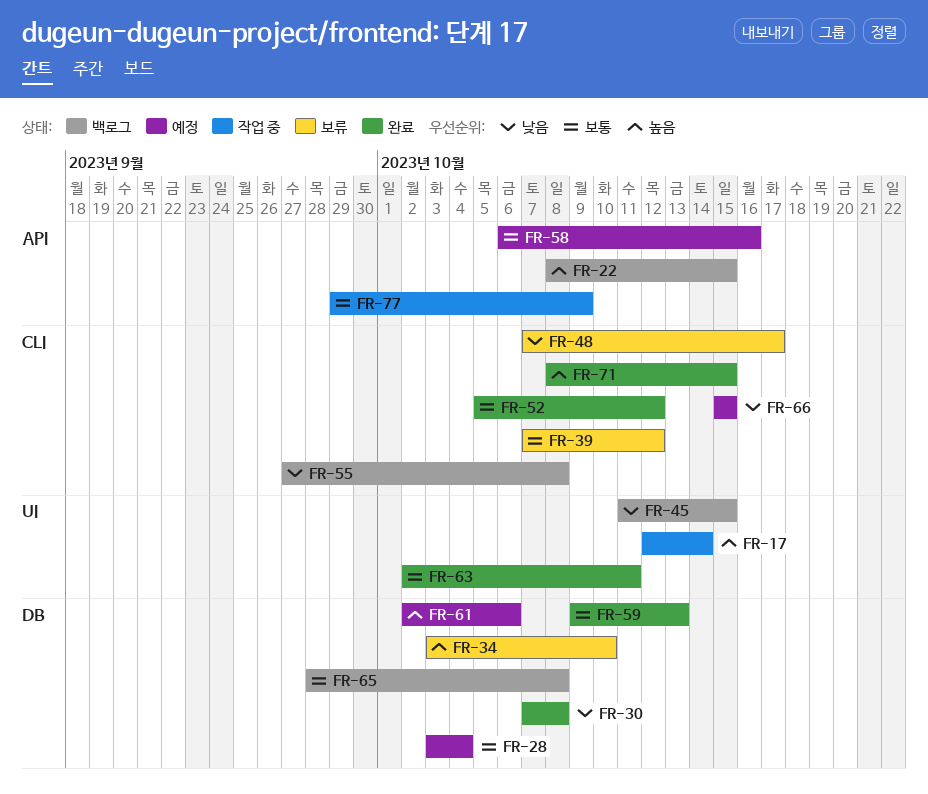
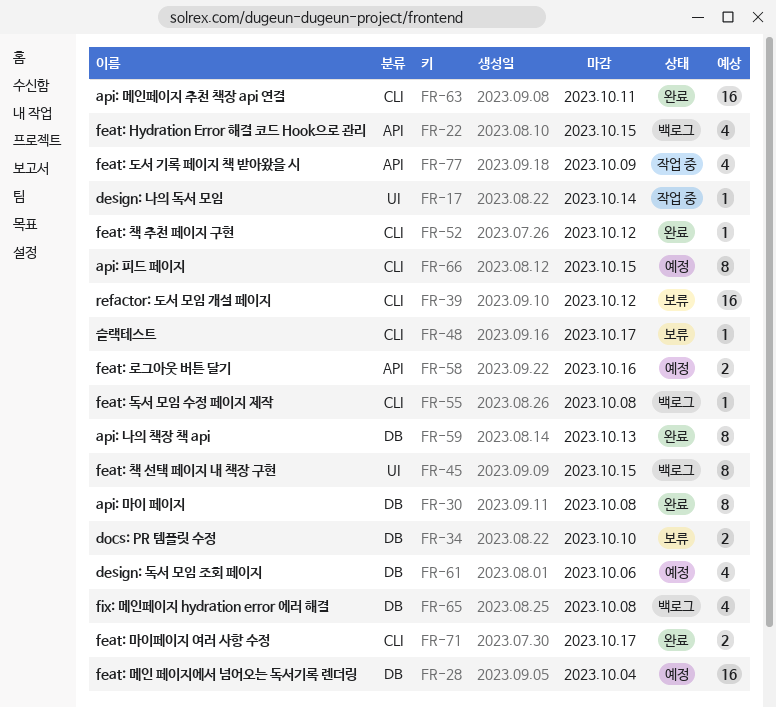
FR-63, label: UI -> CLI
FR-71, due: Oct 15 -> Oct 17

